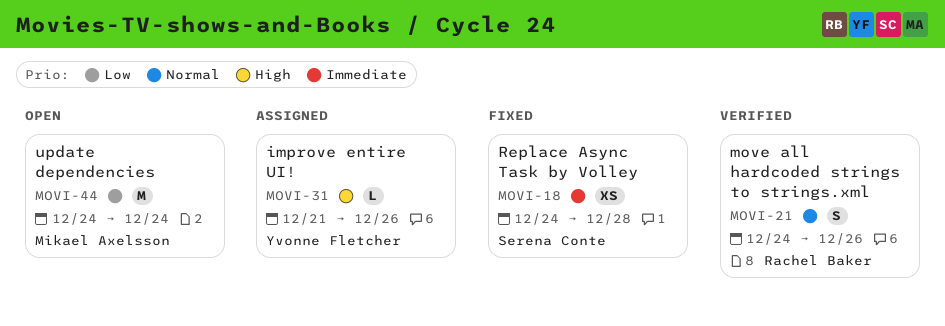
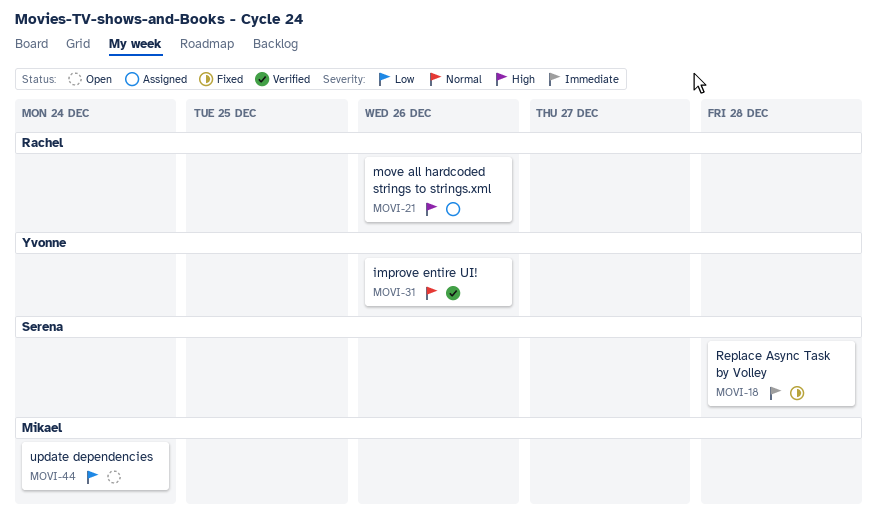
MOVI-21, status: Verified -> Assigned
MOVI-21, priority: Normal -> High
MOVI-31, status: Assigned -> Verified
MOVI-31, priority: High -> Normal

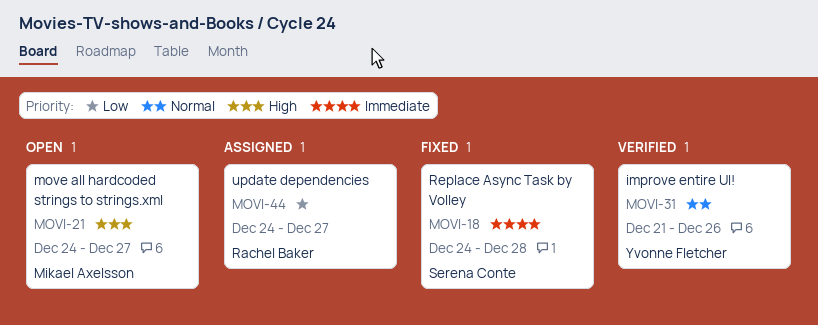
MOVI-21, status: Assigned -> Open
MOVI-21, owner: Rachel Baker -> Mikael Axelsson
MOVI-21, due: Dec 26 -> Dec 27
MOVI-44, status: Open -> Assigned
MOVI-44, owner: Mikael Axelsson -> Rachel Baker
MOVI-44, due: Dec 24 -> Dec 27

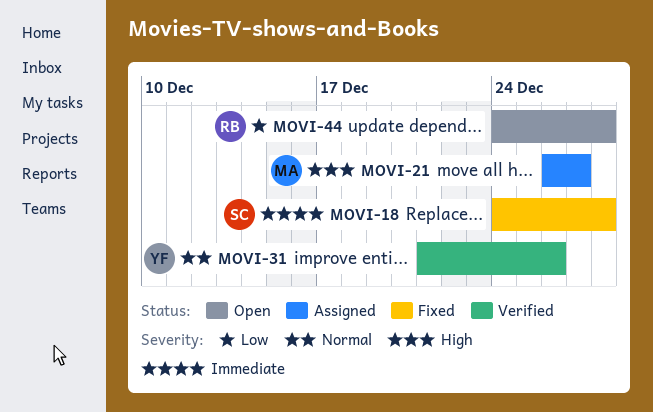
MOVI-21, status: Open -> Assigned
MOVI-21, start: Dec 24 -> Dec 26
MOVI-44, status: Assigned -> Open
MOVI-44, due: Dec 27 -> Dec 28

